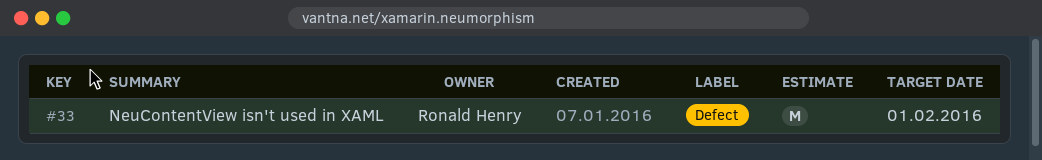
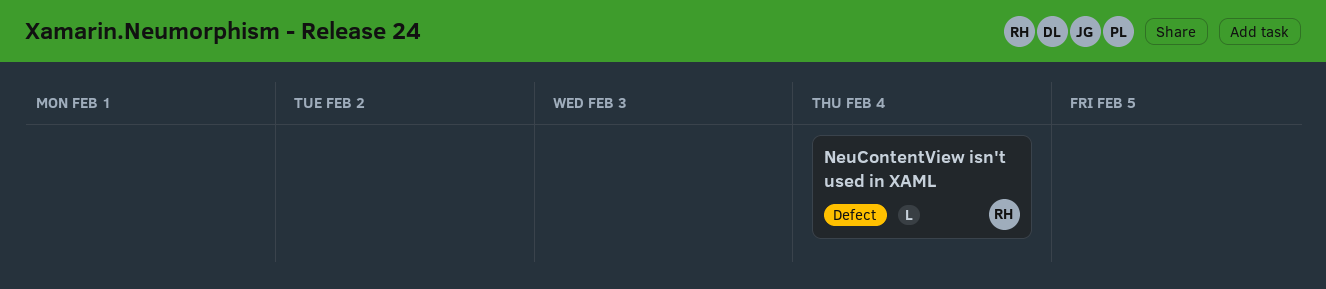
NeuContentView isn't used in XAML, estimate: M -> L
NeuContentView isn't used in XAML, due: Feb 1 -> Feb 4

